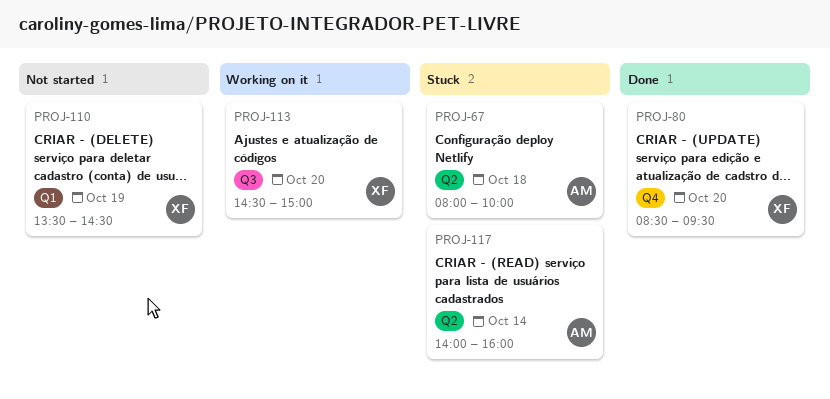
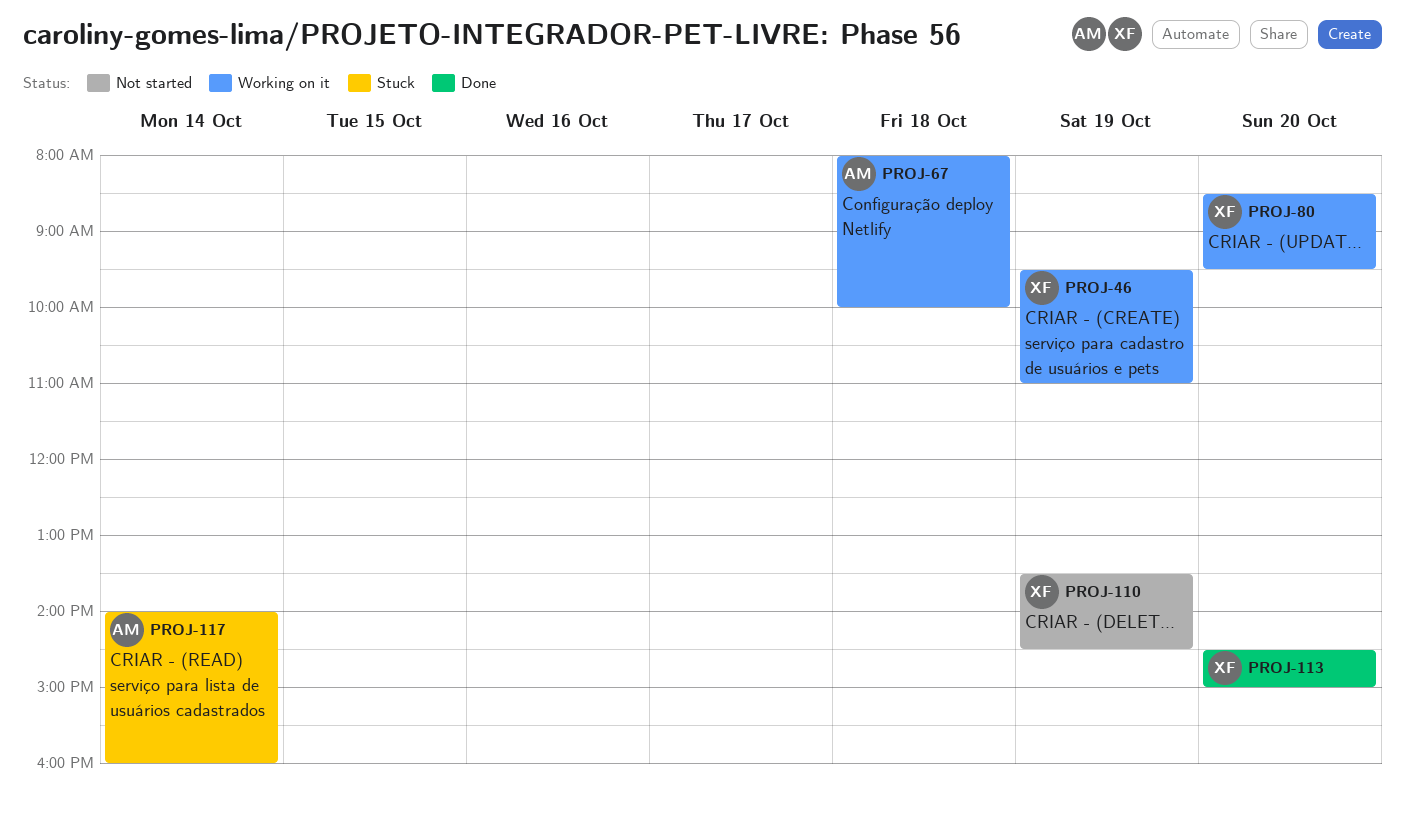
PROJ-46: none -> present
PROJ-67, status: Stuck -> Working on it
PROJ-80, status: Done -> Working on it
PROJ-113, status: Working on it -> Done

